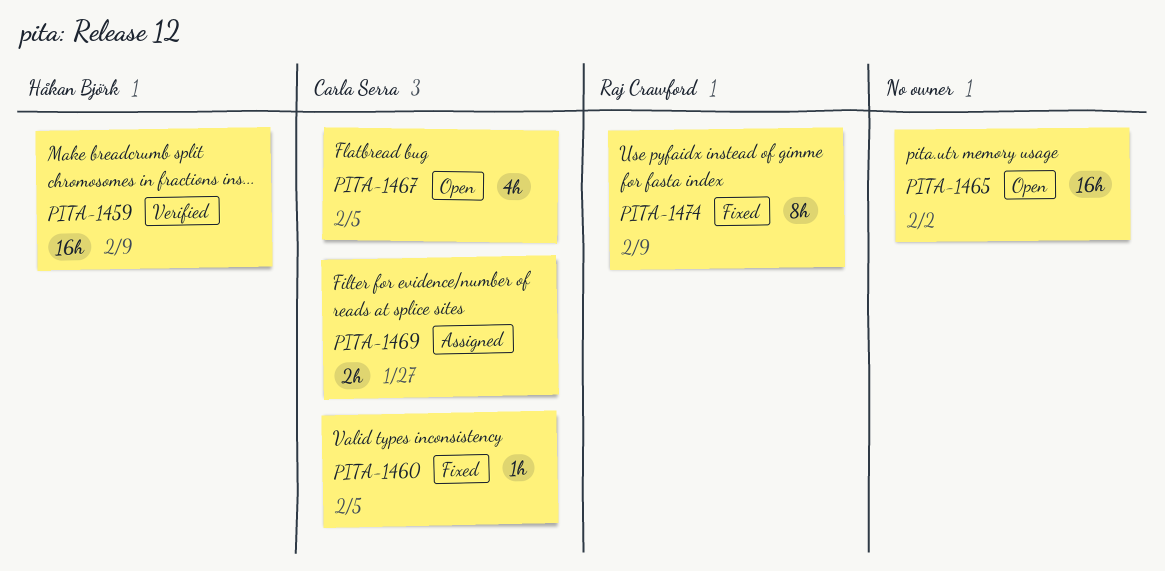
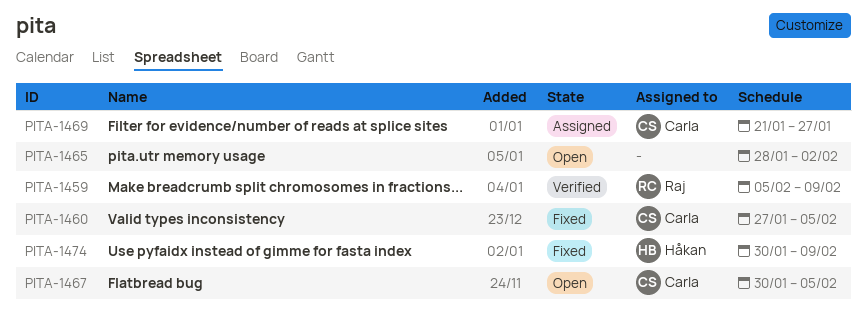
PITA-1459, owner: Håkan Björk -> Raj Crawford
PITA-1474, owner: Raj Crawford -> Håkan Björk

